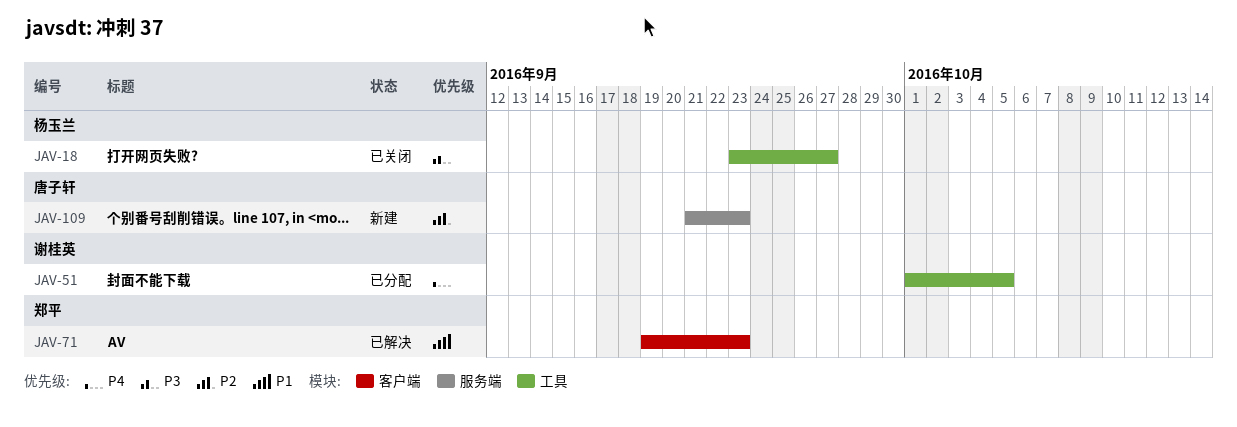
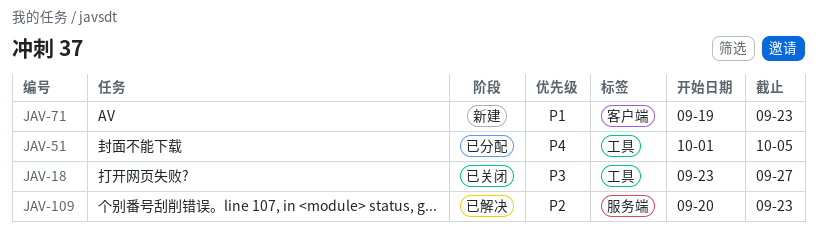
JAV-71, status: 已解决 -> 新建
JAV-109, status: 新建 -> 已解决
JAV-109, start: Sep 21 -> Sep 20

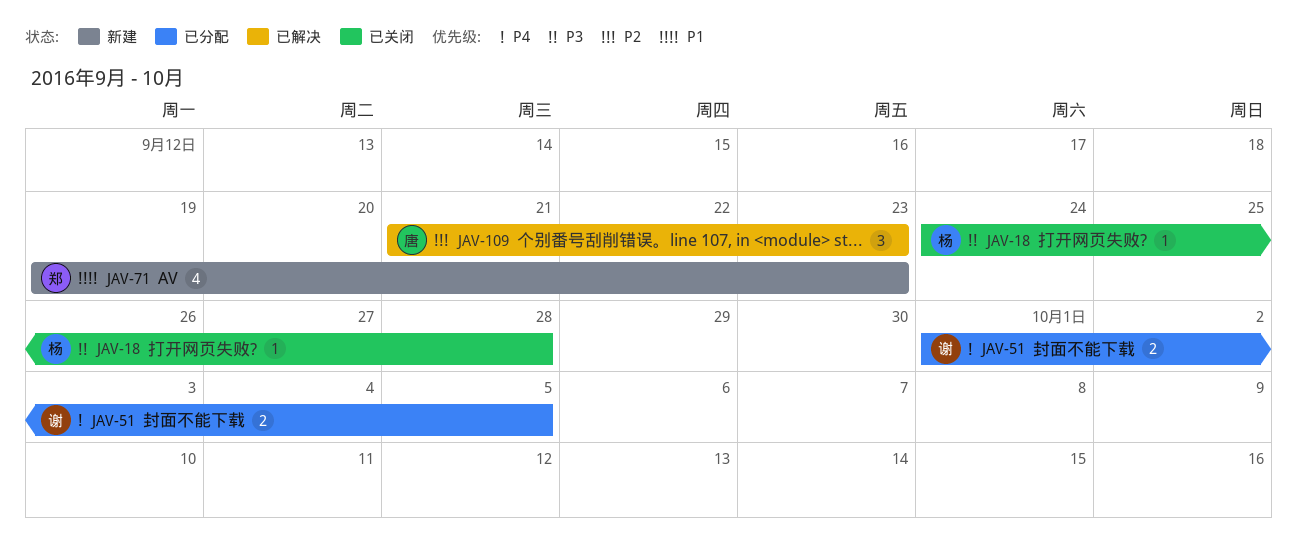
JAV-18, start: Sep 23 -> Sep 24
JAV-18, due: Sep 27 -> Sep 28
JAV-109, start: Sep 20 -> Sep 21

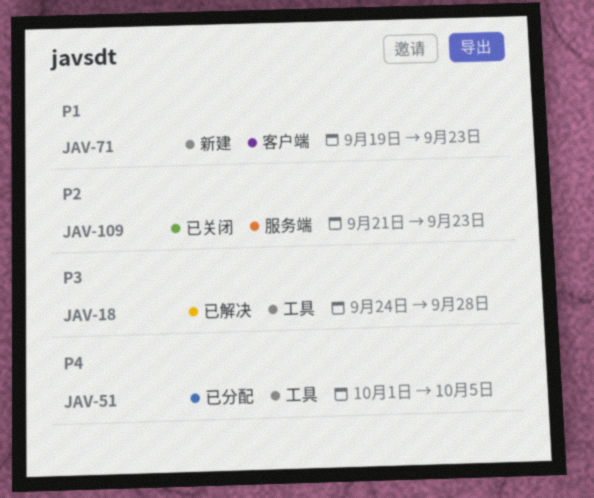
JAV-18, status: 已关闭 -> 已解决
JAV-109, status: 已解决 -> 已关闭

